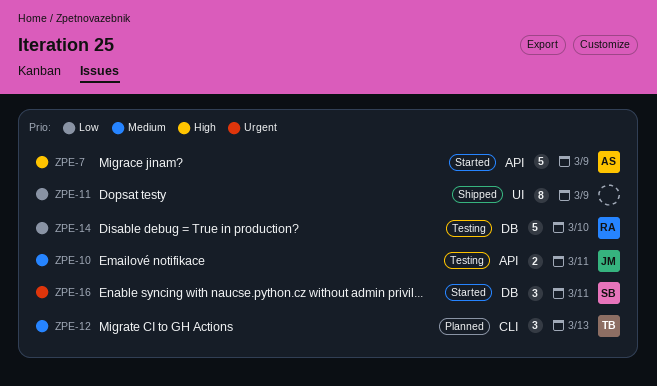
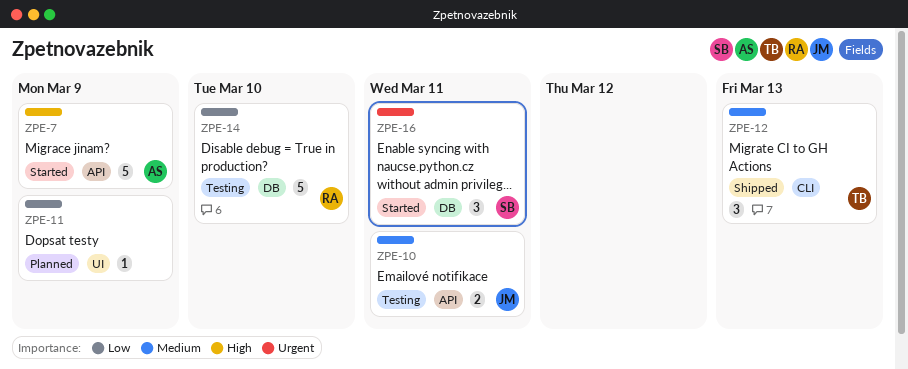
ZPE-11, status: Shipped -> Planned
ZPE-11, estimate: 8 -> 1
ZPE-12, status: Planned -> Shipped

